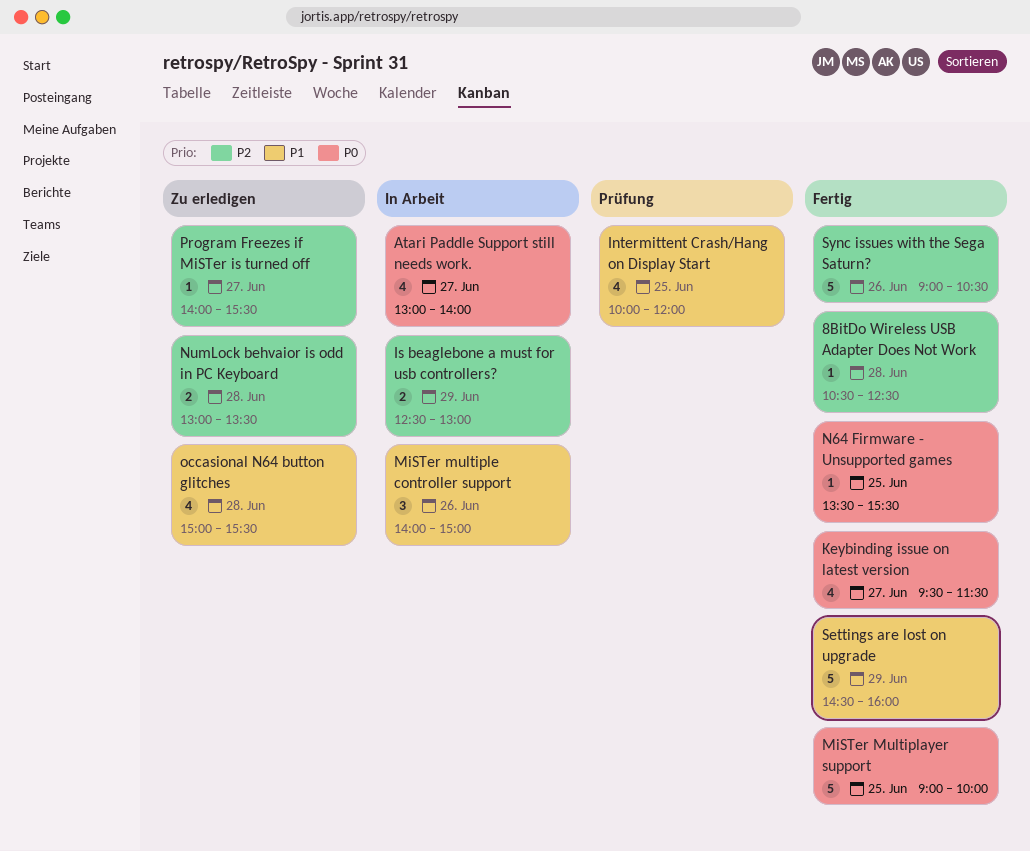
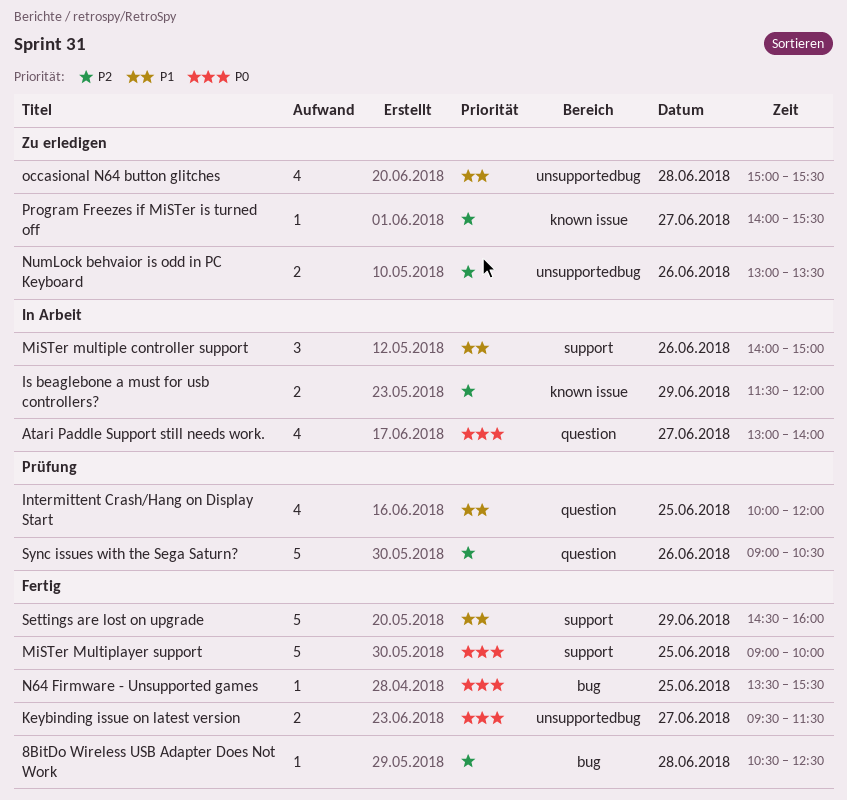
Is beaglebone a must for usb controllers?, begins: 12:30 -> 11:30
Is beaglebone a must for usb controllers?, ends: 13:00 -> 12:00
Keybinding issue on latest version, estimate: 4 -> 2
NumLock behvaior is odd in PC Keyboard, day: Jun 28 -> Jun 26
Sync issues with the Sega Saturn?, status: Fertig -> Prüfung

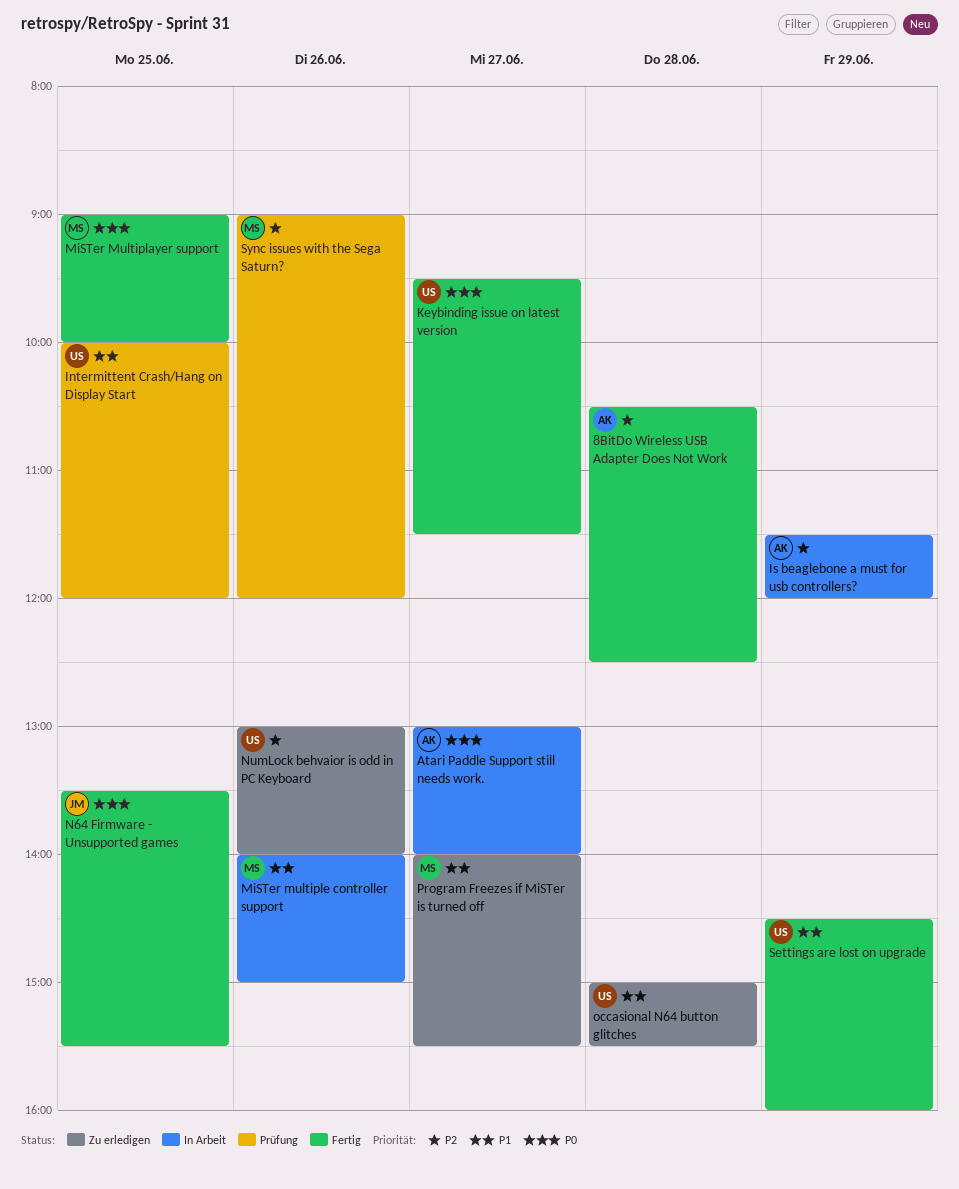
NumLock behvaior is odd in PC Keyboard, ends: 13:30 -> 14:00
Program Freezes if MiSTer is turned off, priority: P2 -> P1
Sync issues with the Sega Saturn?, ends: 10:30 -> 12:00

